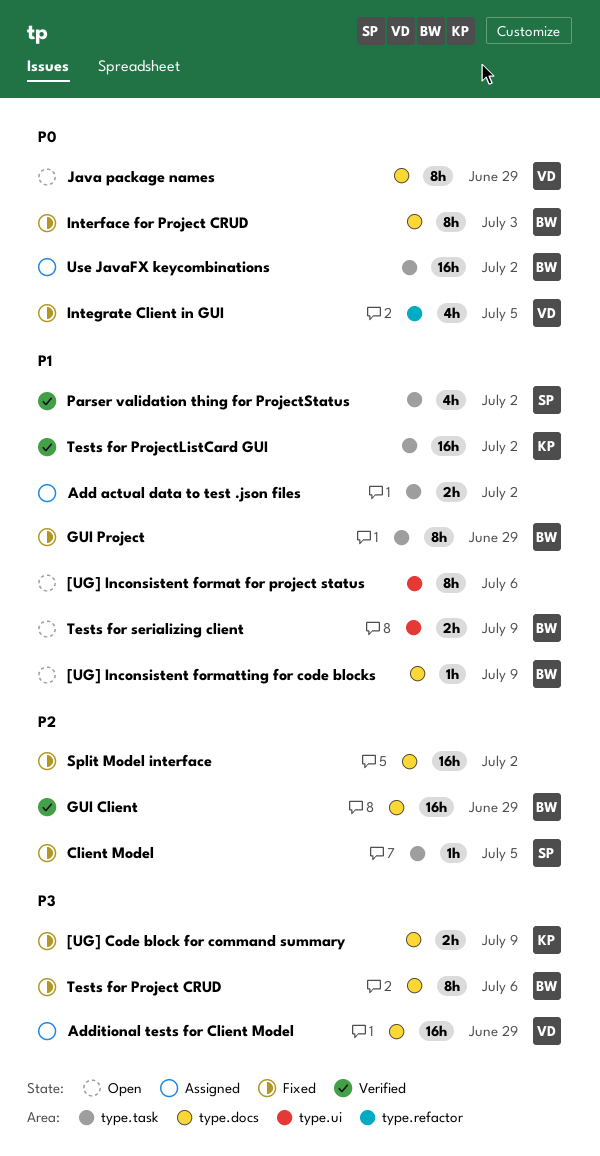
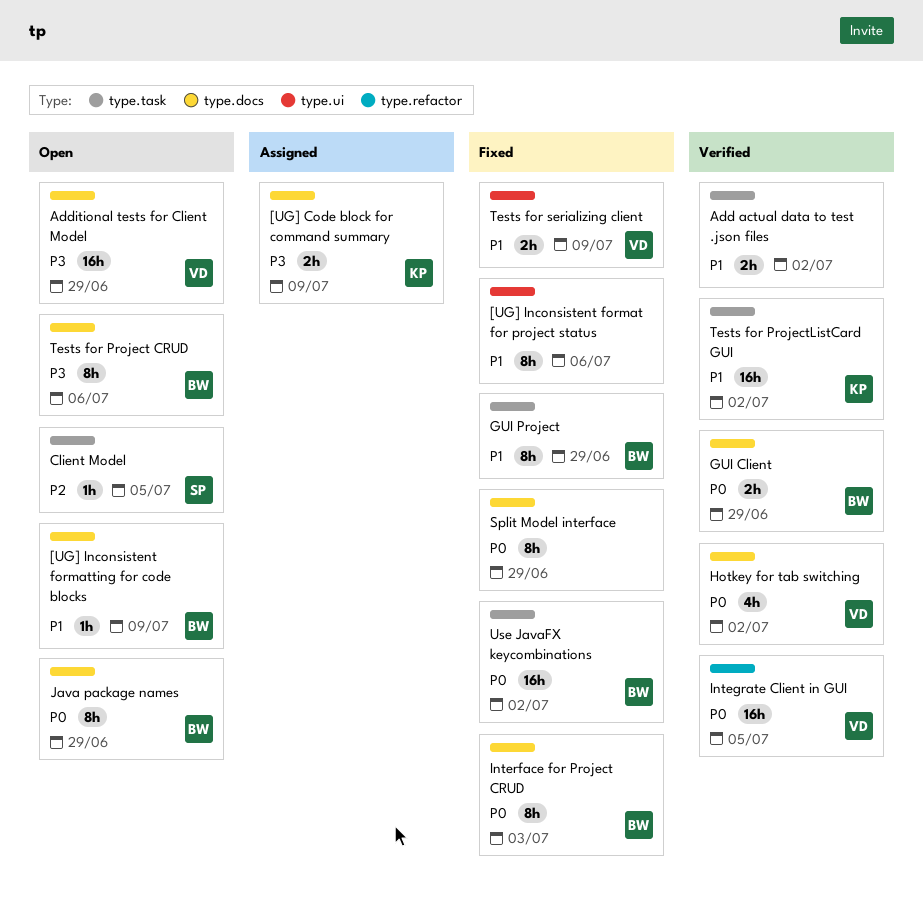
[UG] Code block for command summary, status: Fixed -> Assigned
[UG] Inconsistent format for project status, status: Open -> Fixed
Add actual data to test .json files, status: Assigned -> Verified
Additional tests for Client Model, status: Assigned -> Open
Client Model, status: Fixed -> Open
GUI Client, priority: P2 -> P0
GUI Client, estimate: 16h -> 2h
Hotkey for tab switching: none -> present
Integrate Client in GUI, status: Fixed -> Verified
Integrate Client in GUI, estimate: 4h -> 16h
Java package names, owner: VD -> BW
Parser validation thing for ProjectStatus: present -> none
Split Model interface, priority: P2 -> P0
Split Model interface, estimate: 16h -> 8h
Split Model interface, due: Jul 2 -> Jun 29
Tests for Project CRUD, status: Fixed -> Open
Tests for serializing client, status: Open -> Fixed
Tests for serializing client, owner: BW -> VD
Use JavaFX keycombinations, status: Assigned -> Fixed

